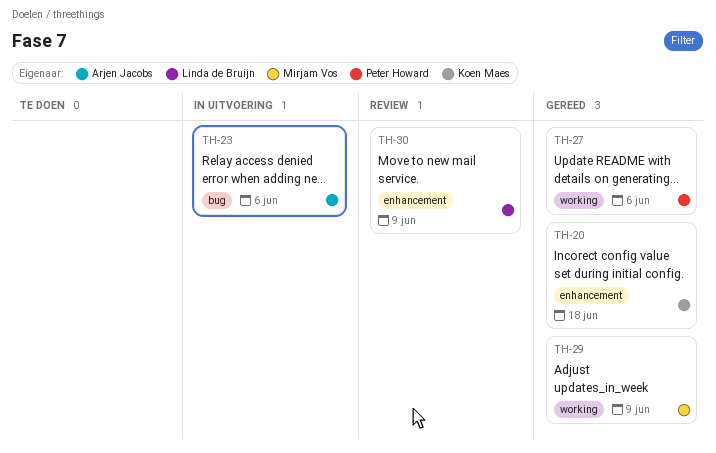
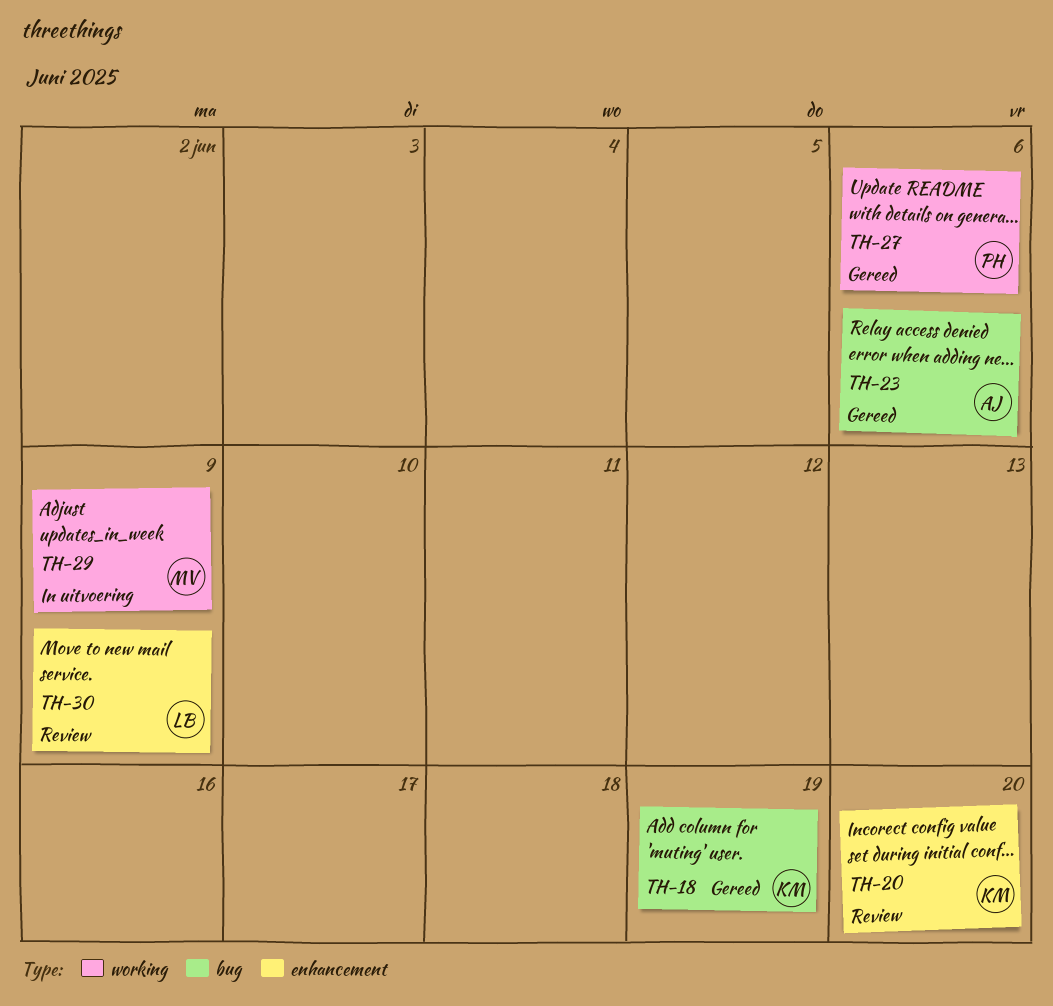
TH-18: none -> present
TH-20, status: Gereed -> Review
TH-20, due: Jun 18 -> Jun 20
TH-23, status: In uitvoering -> Gereed
TH-29, status: Gereed -> In uitvoering

